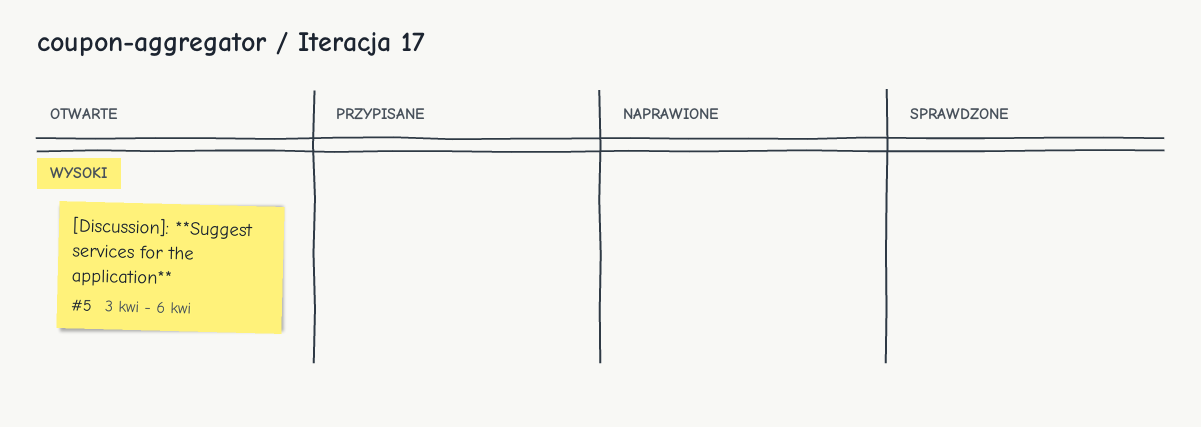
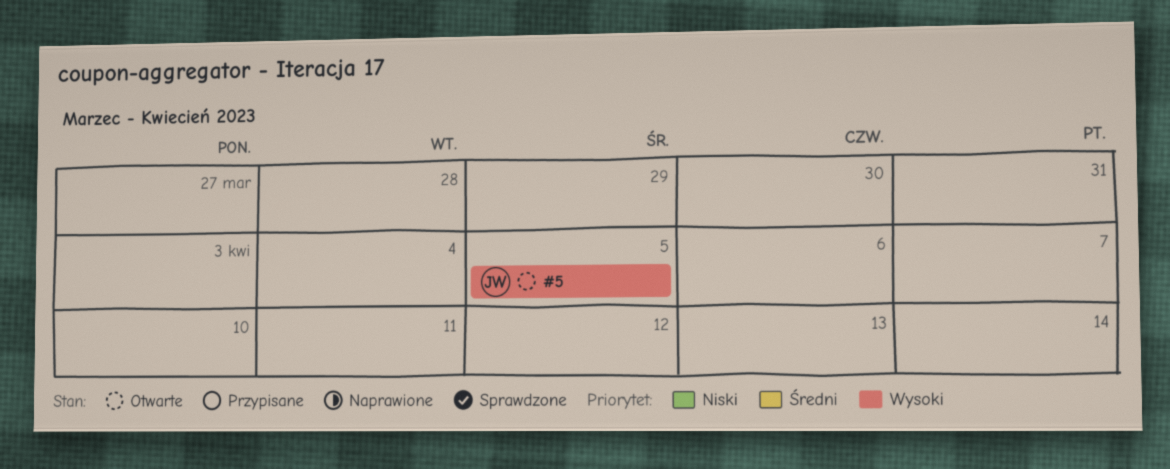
#5, start: Apr 3 -> Apr 5
#5, due: Apr 6 -> Apr 5

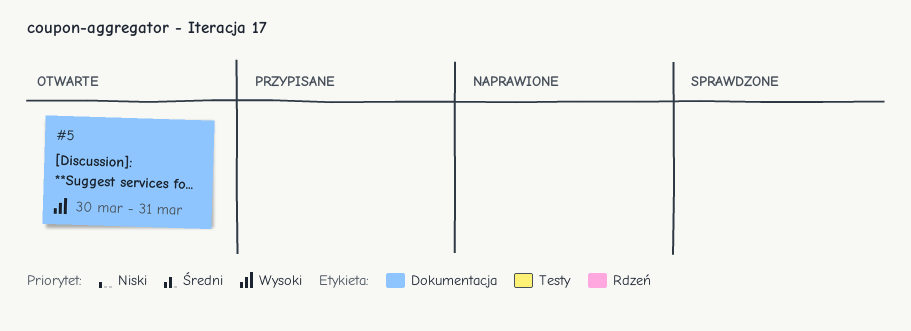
#5, start: Apr 5 -> Mar 30
#5, due: Apr 5 -> Mar 31

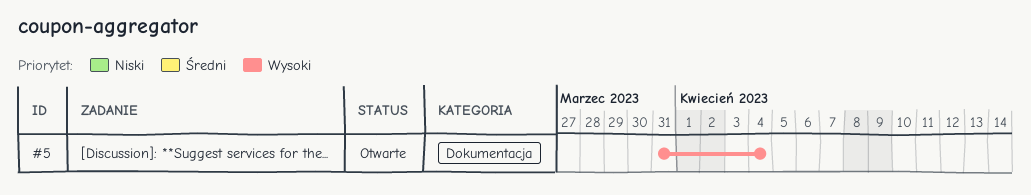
#5, start: Mar 30 -> Mar 31
#5, due: Mar 31 -> Apr 4

